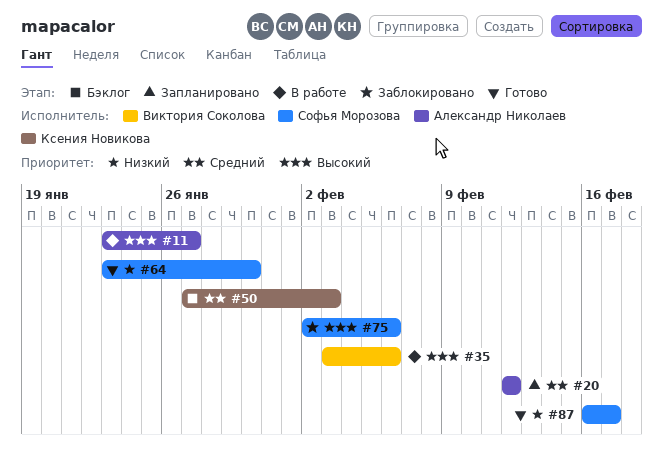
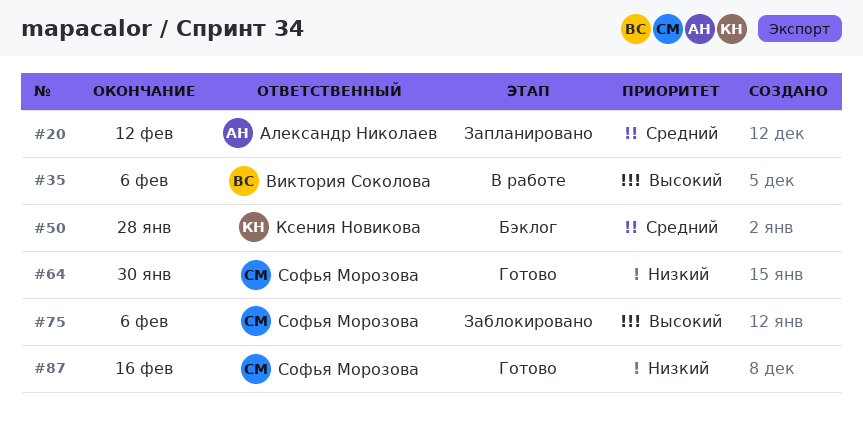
#11: present -> none
#50, due: Feb 3 -> Jan 28
#87, due: Feb 17 -> Feb 16

